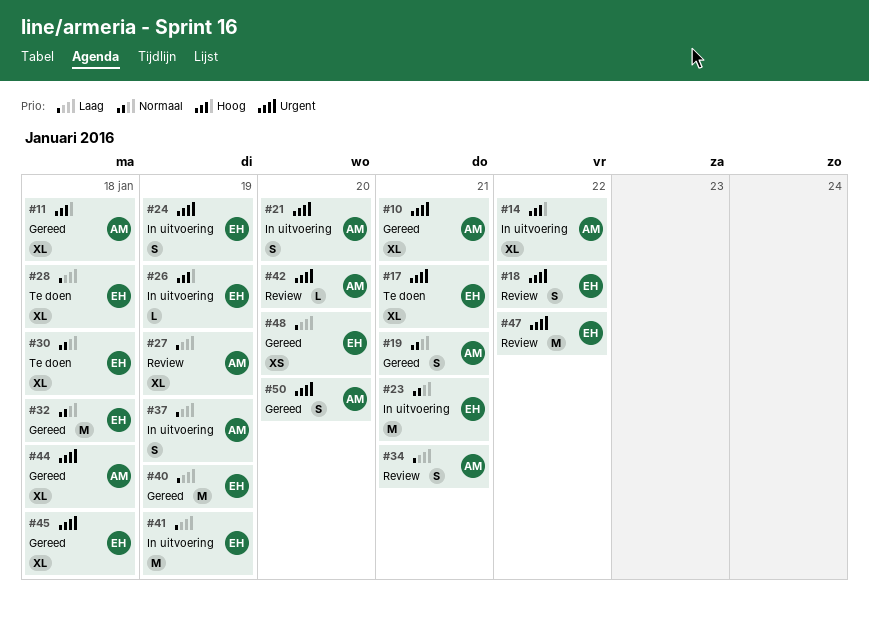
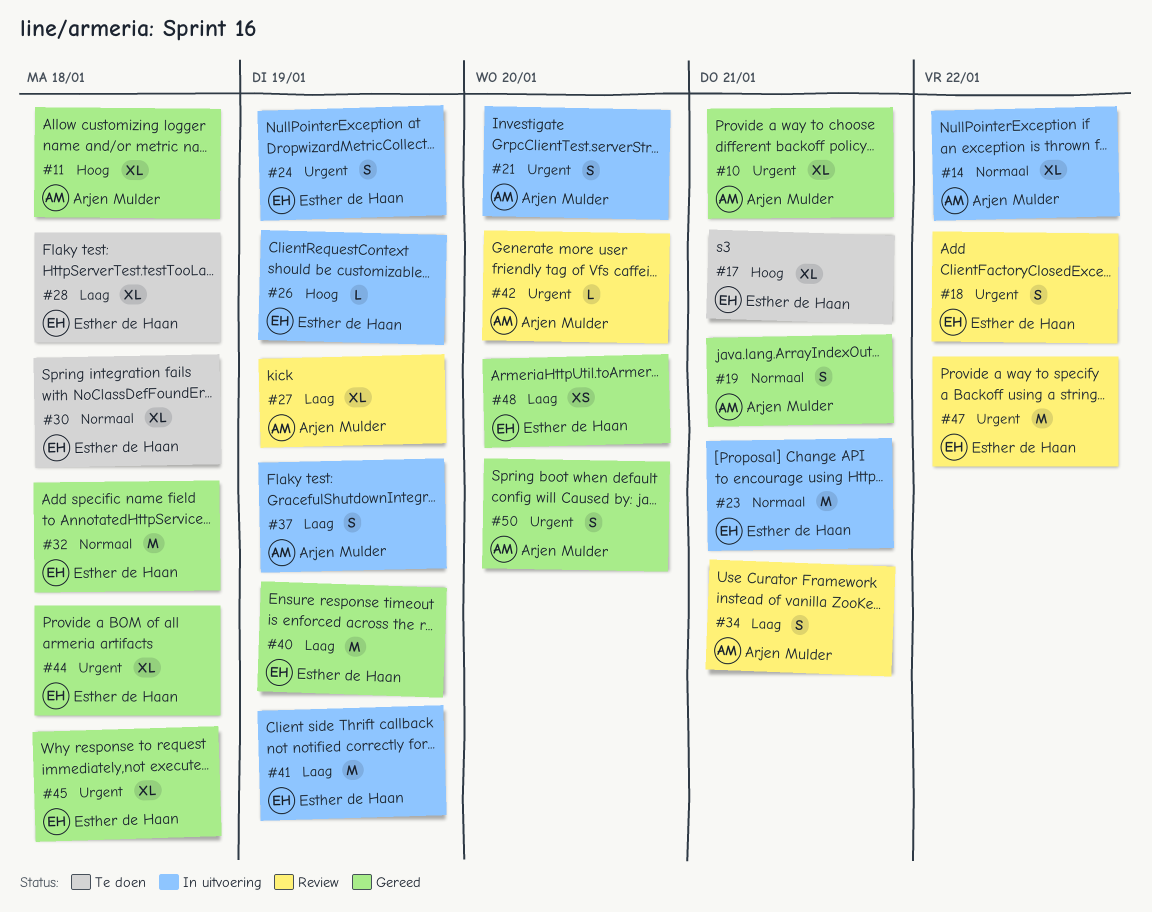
#14, priority: Hoog -> Normaal
#17, priority: Urgent -> Hoog
#44, owner: Arjen Mulder -> Esther de Haan

